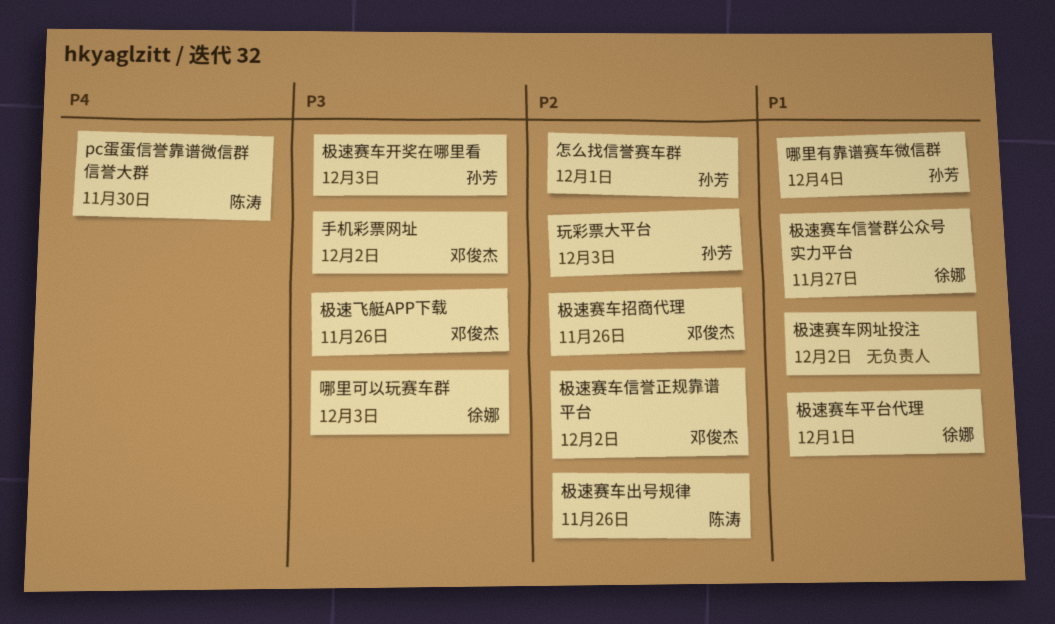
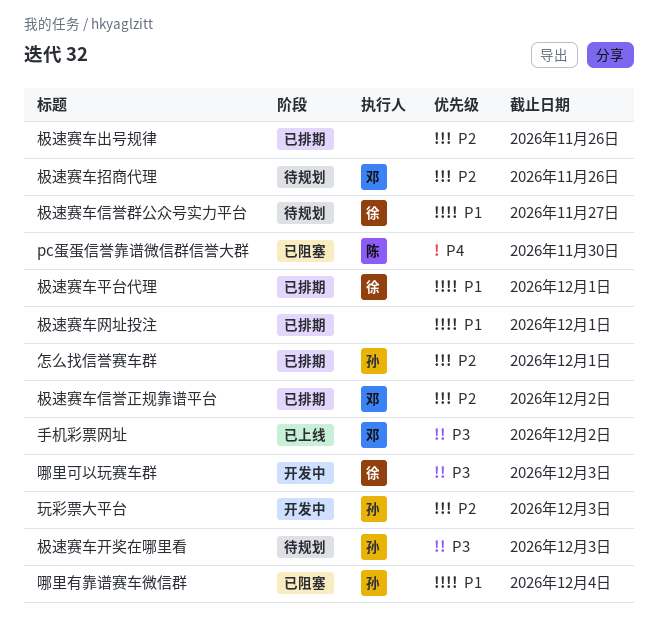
极速赛车出号规律, owner: 陈涛 -> none
极速赛车网址投注, due: Dec 2 -> Dec 1
极速飞艇APP下载: present -> none

